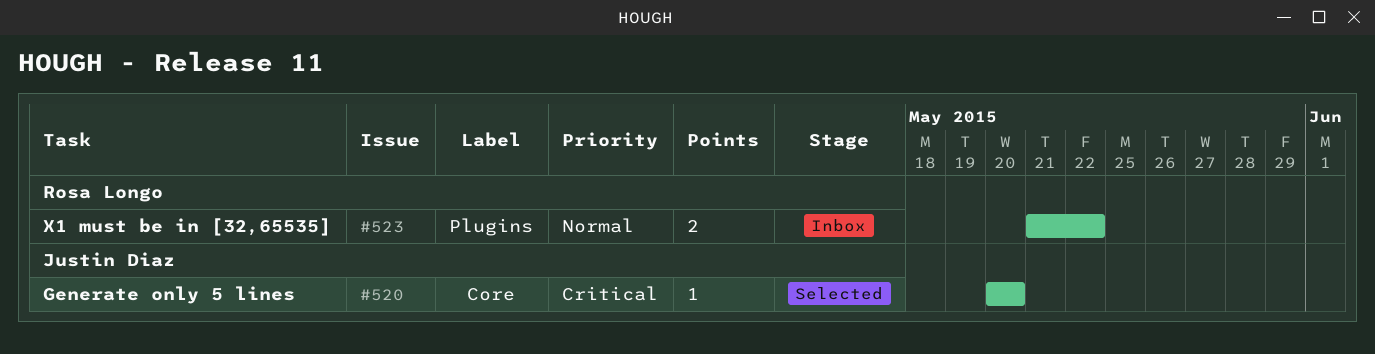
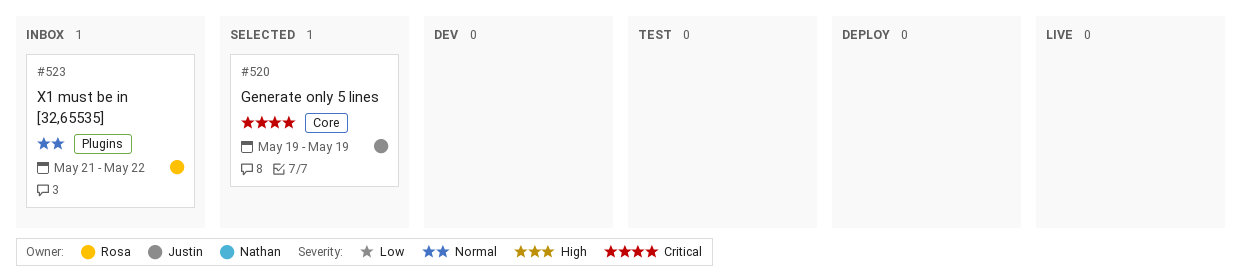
#520, start: May 20 -> May 19
#520, due: May 20 -> May 19

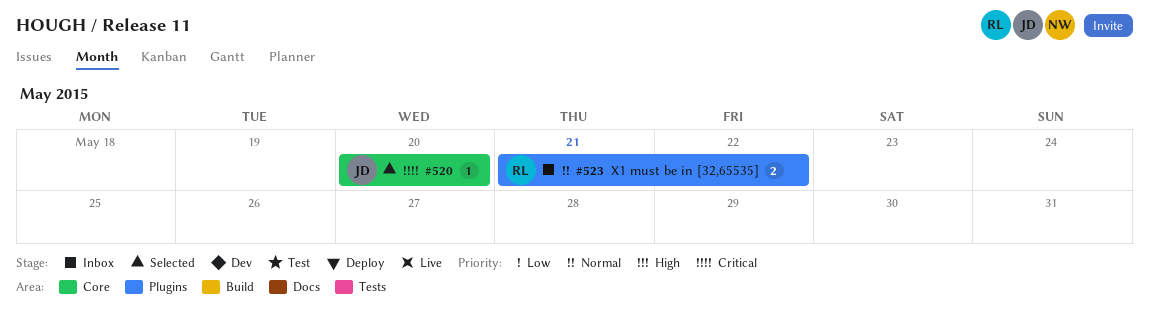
#520, start: May 19 -> May 20
#520, due: May 19 -> May 20

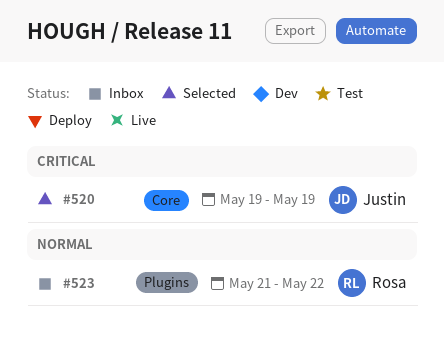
#520, start: May 20 -> May 19
#520, due: May 20 -> May 19

